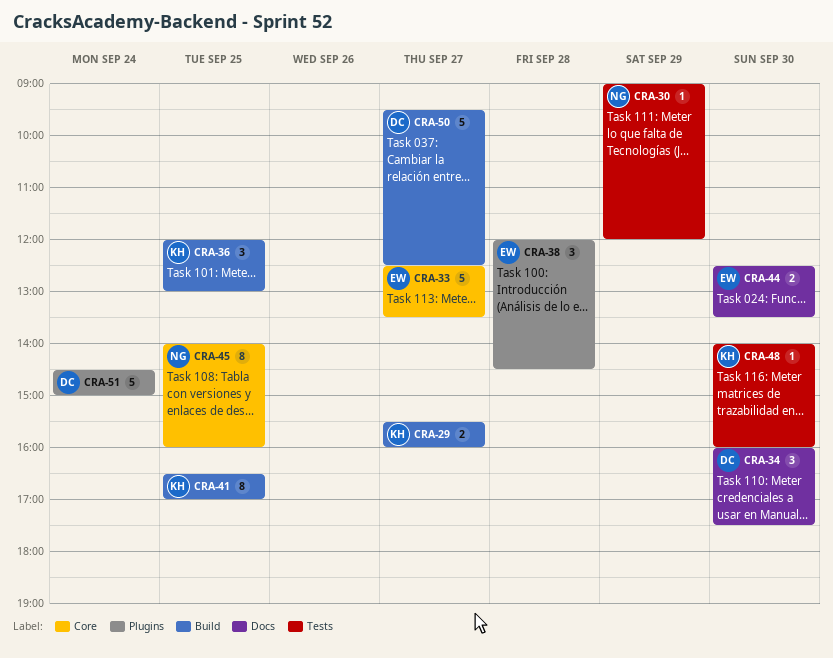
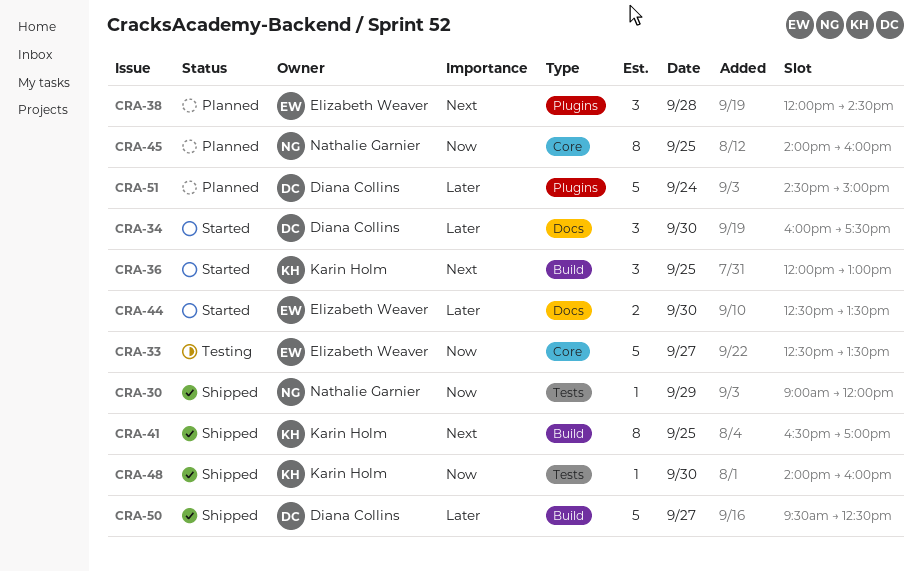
CRA-29: present -> none

